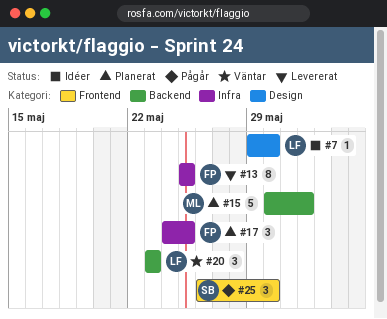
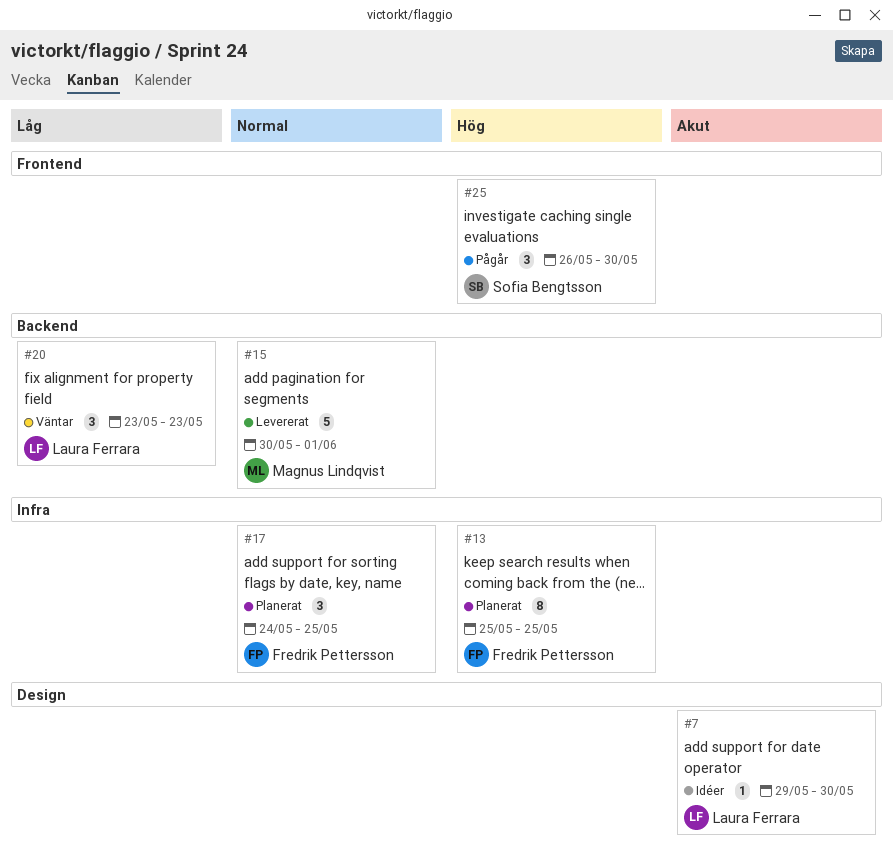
#13, status: Levererat -> Planerat
#15, status: Planerat -> Levererat

